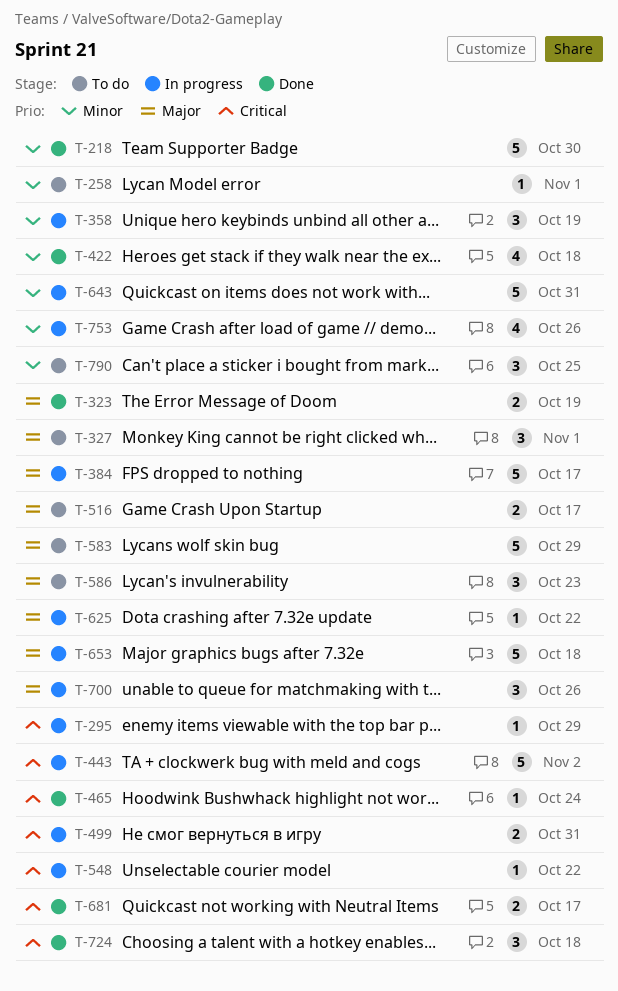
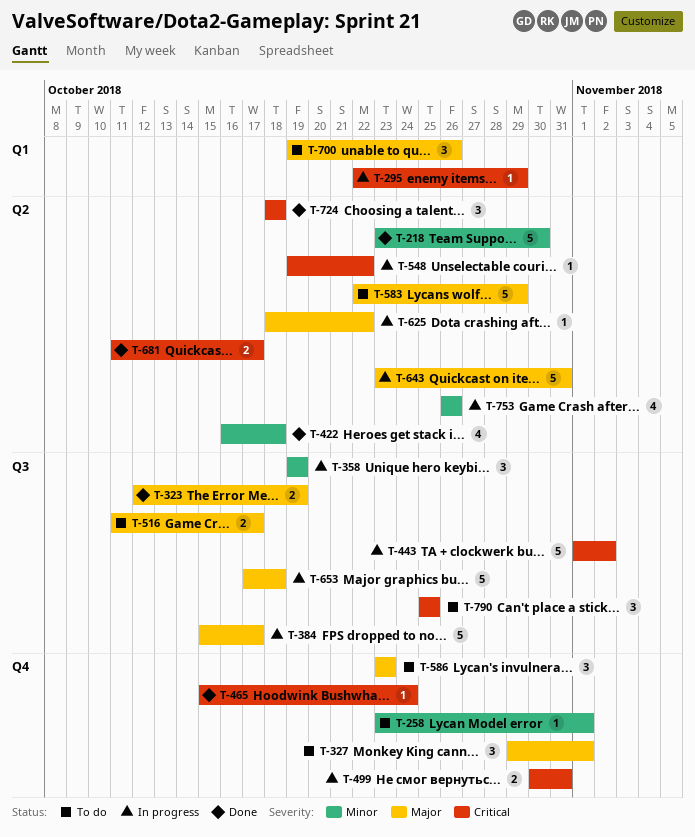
T-643, priority: Minor -> Major
T-700, status: In progress -> To do
T-790, priority: Minor -> Critical

